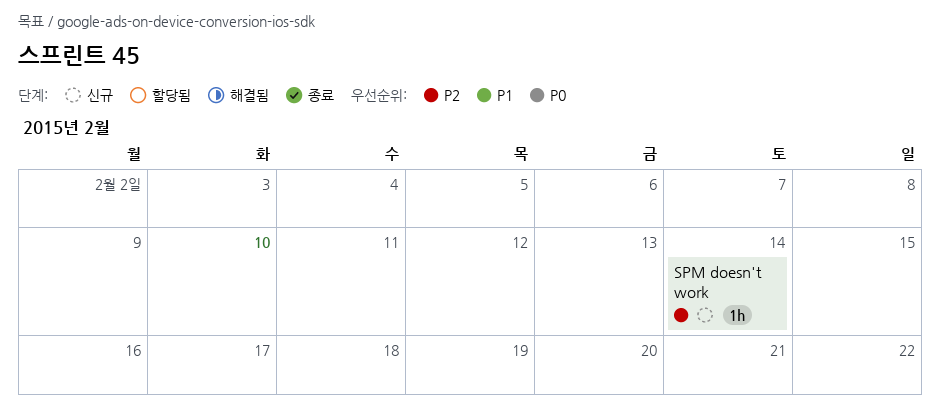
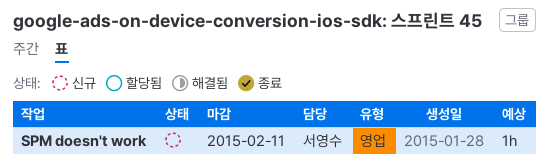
SPM doesn't work, due: Feb 14 -> Feb 11

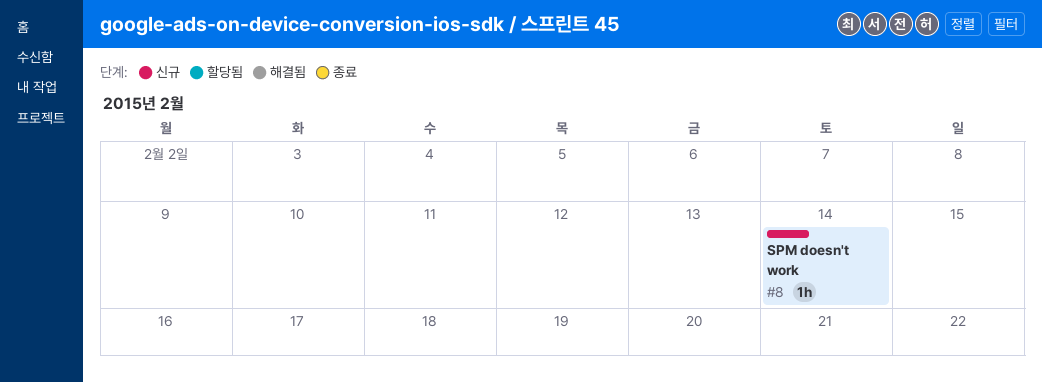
SPM doesn't work, due: Feb 11 -> Feb 14

